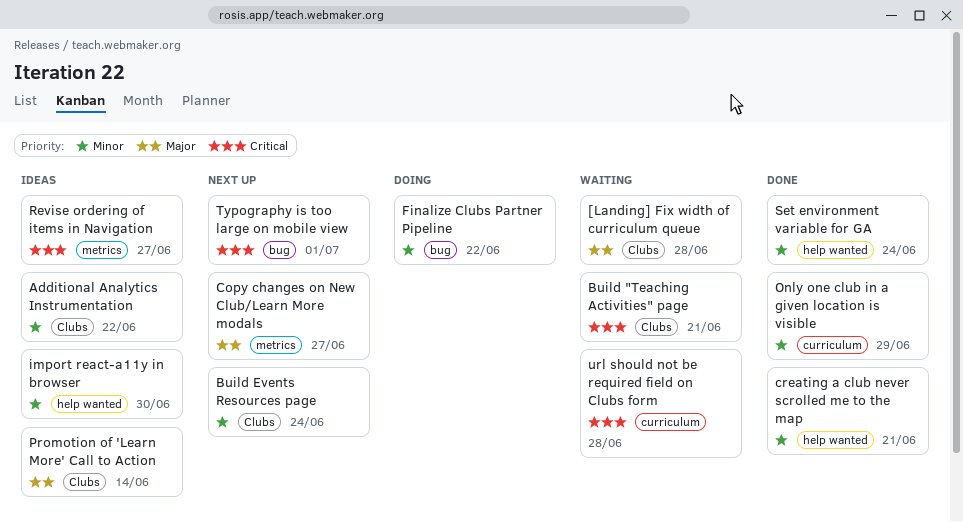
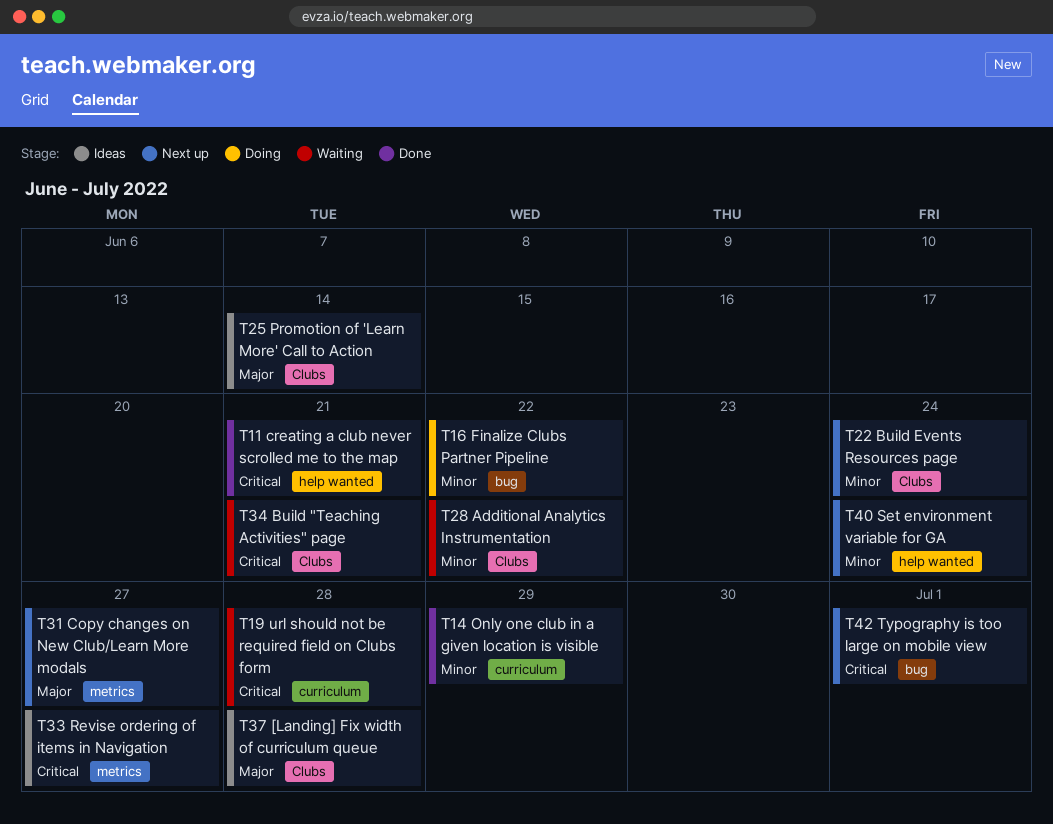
[Landing] Fix width of curriculum queue, status: Waiting -> Ideas
Additional Analytics Instrumentation, status: Ideas -> Waiting
creating a club never scrolled me to the map, priority: Minor -> Critical
import react-a11y in browser: present -> none
Set environment variable for GA, status: Done -> Next up

